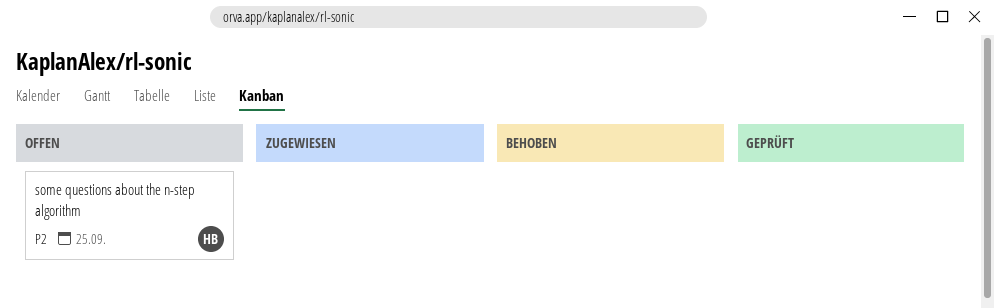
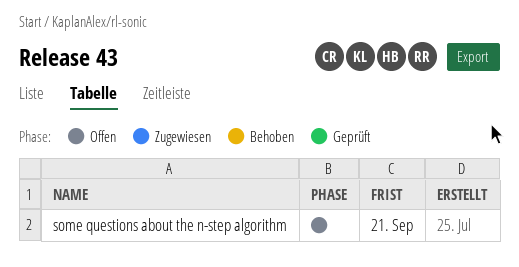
some questions about the n-step algorithm, due: Sep 25 -> Sep 21

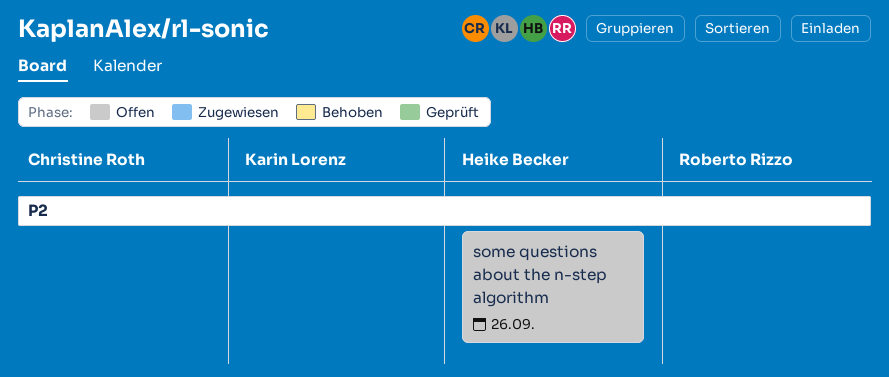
some questions about the n-step algorithm, due: Sep 21 -> Sep 26

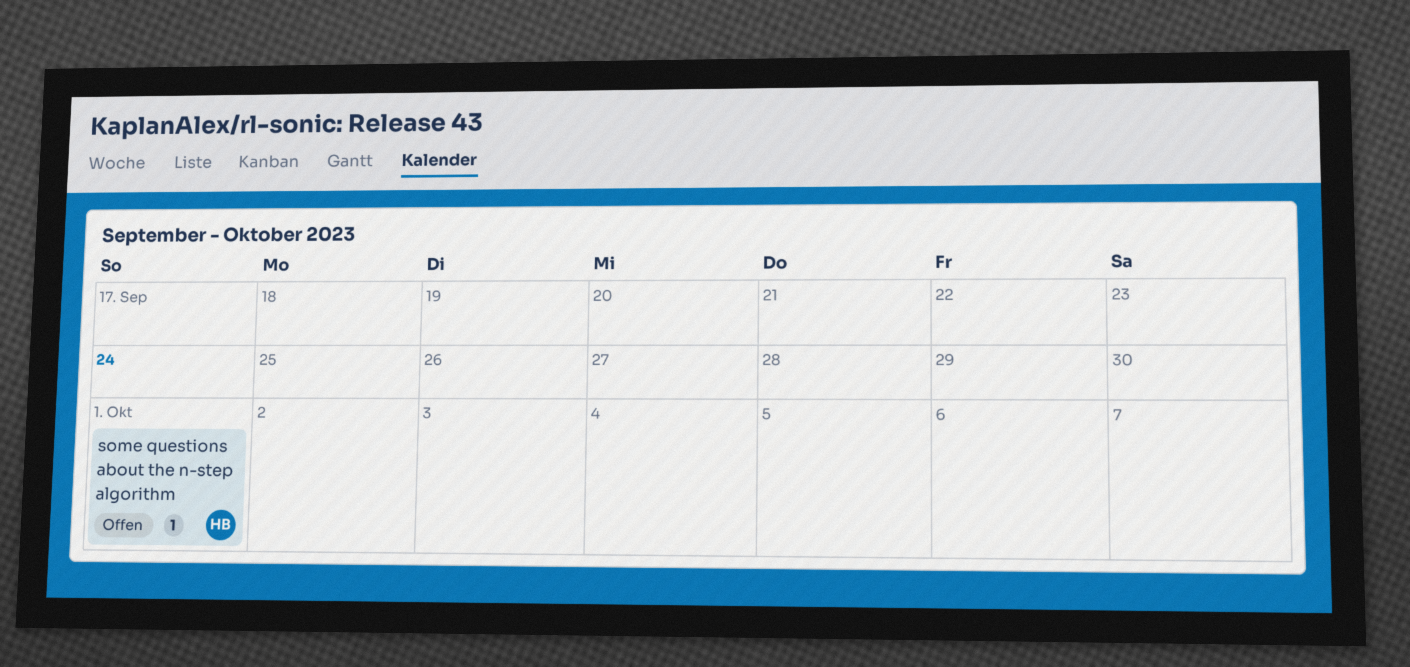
some questions about the n-step algorithm, due: Sep 26 -> Oct 1

